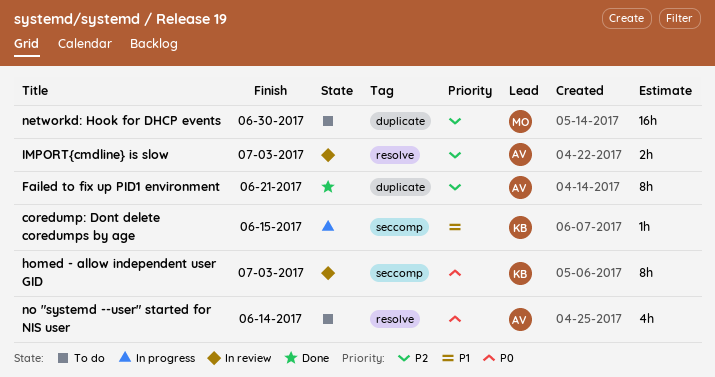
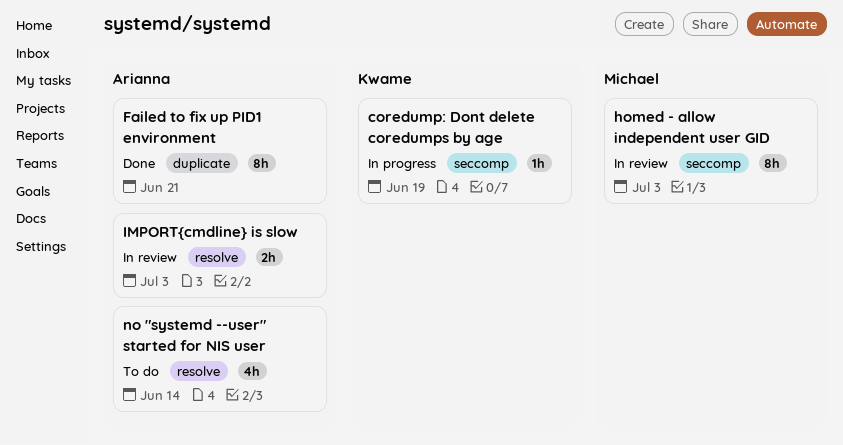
coredump: Dont delete coredumps by age, due: Jun 15 -> Jun 19
homed - allow independent user GID, owner: Kwame -> Michael
networkd: Hook for DHCP events: present -> none

